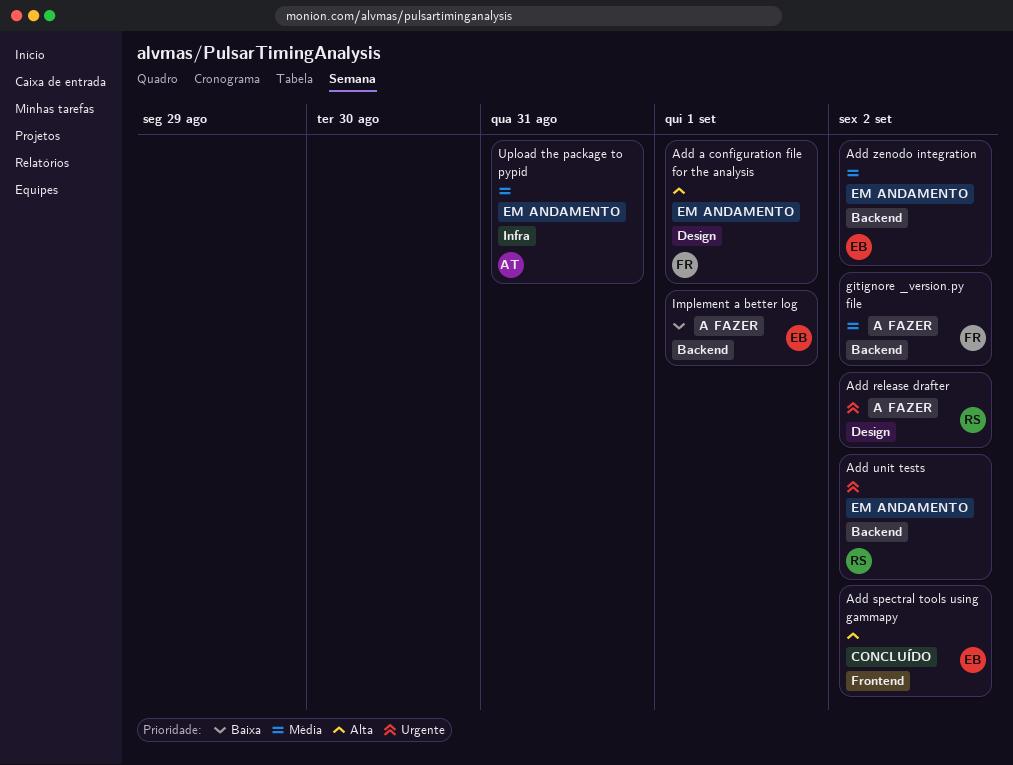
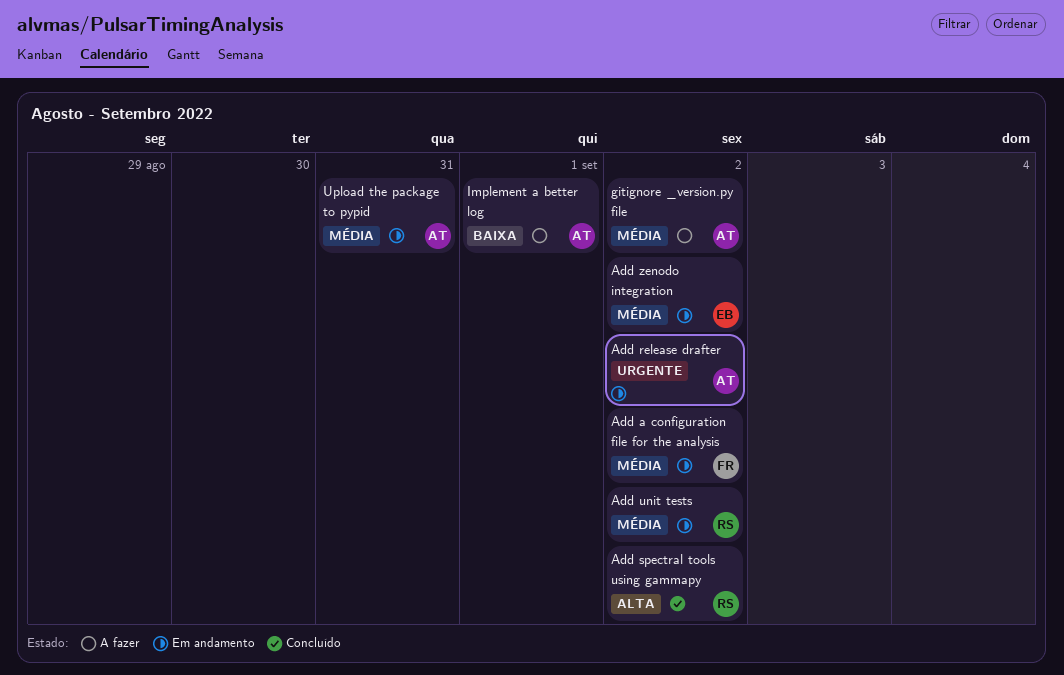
Add a configuration file for the analysis, priority: Alta -> Média
Add a configuration file for the analysis, due: Sep 1 -> Sep 2
Add release drafter, status: A fazer -> Em andamento
Add release drafter, owner: RS -> AT
Add spectral tools using gammapy, owner: EB -> RS
Add unit tests, priority: Urgente -> Média
gitignore _version.py file, owner: FR -> AT
Implement a better log, owner: EB -> AT

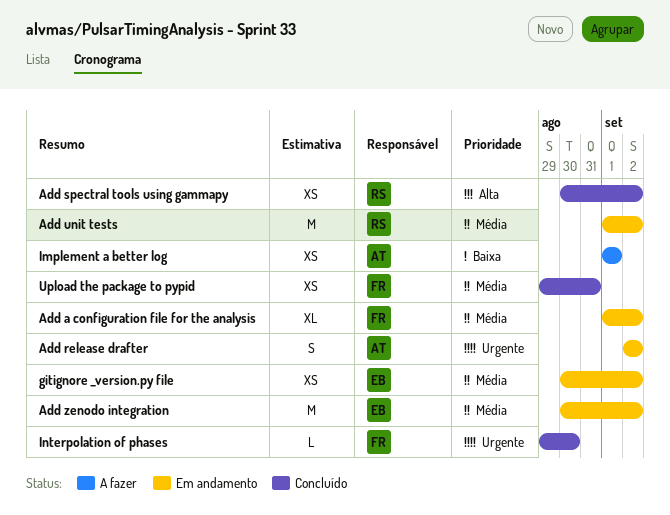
gitignore _version.py file, status: A fazer -> Em andamento
gitignore _version.py file, owner: AT -> EB
Interpolation of phases: none -> present
Upload the package to pypid, status: Em andamento -> Concluído
Upload the package to pypid, owner: AT -> FR

